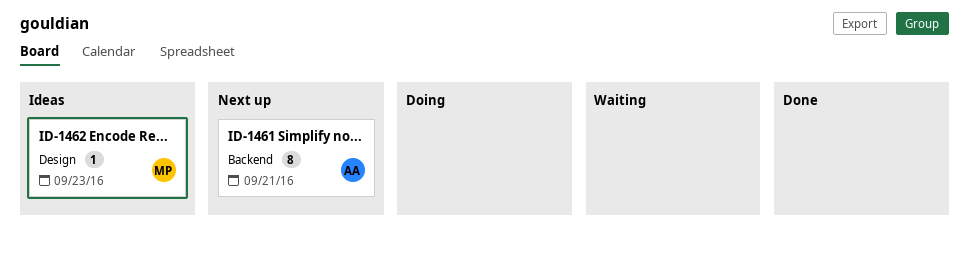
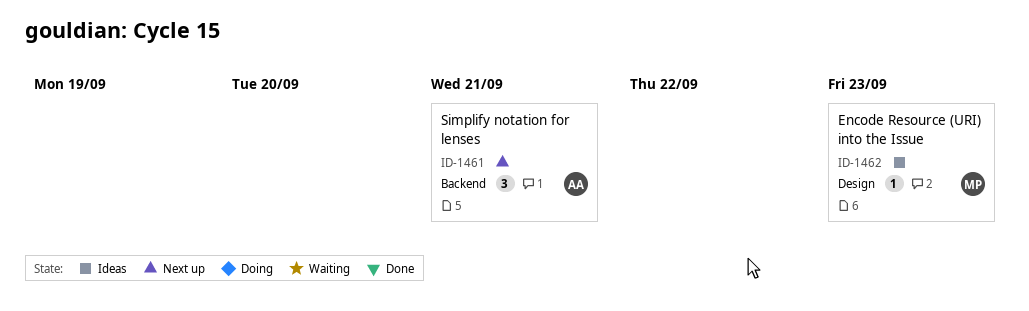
ID-1461, estimate: 8 -> 3

